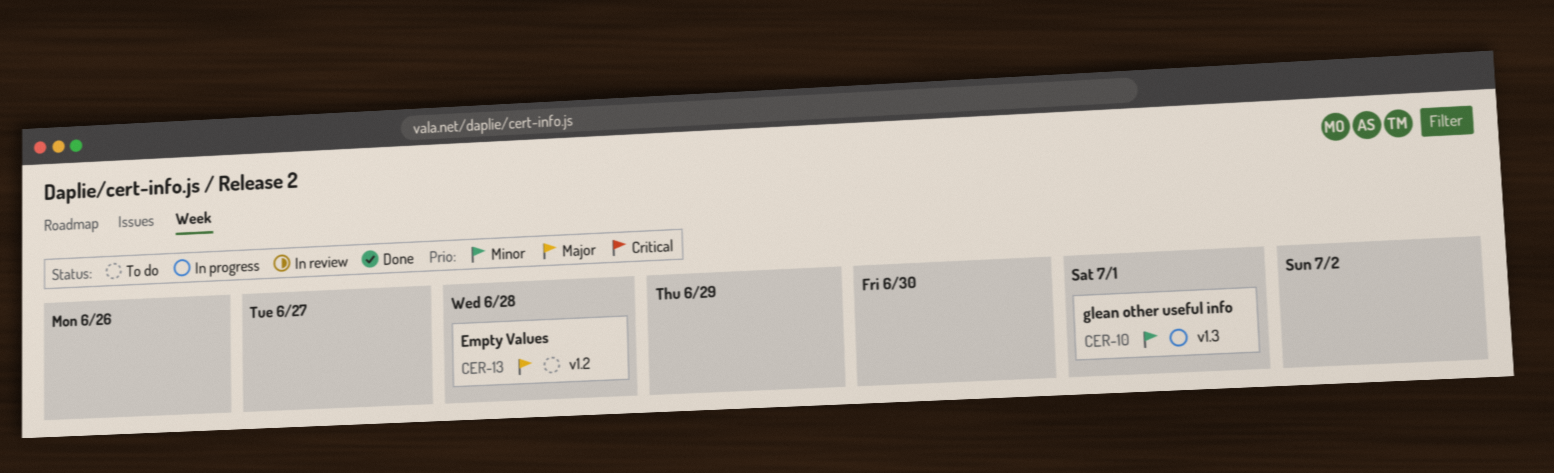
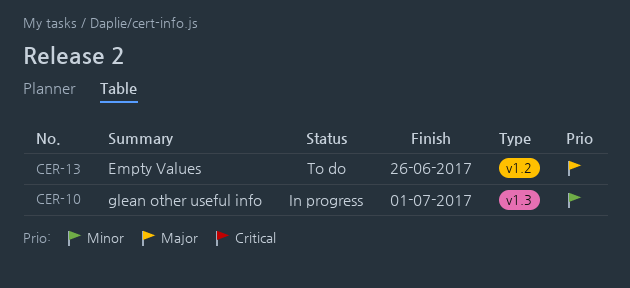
CER-13, due: Jun 28 -> Jun 26

